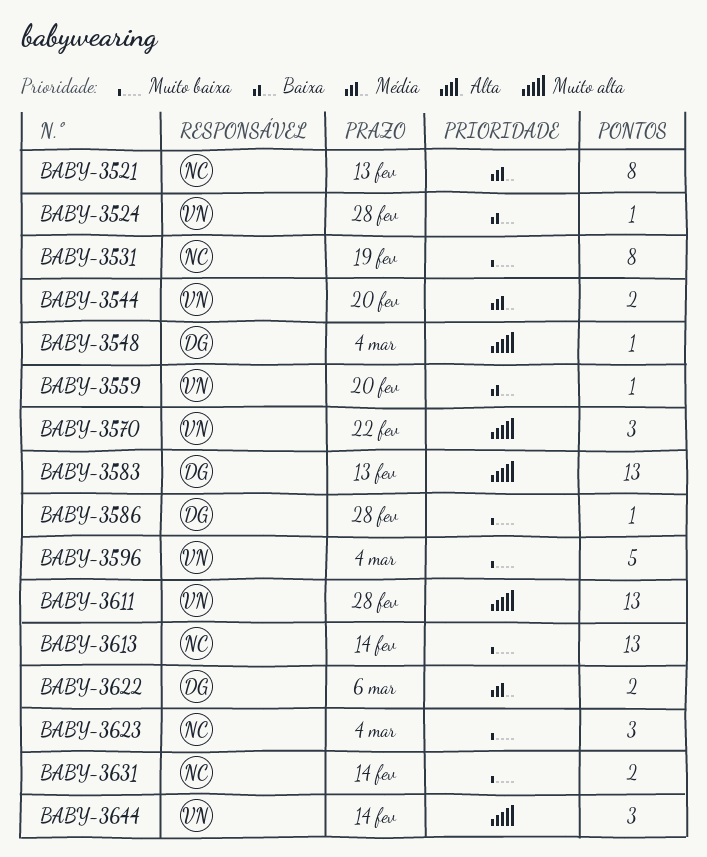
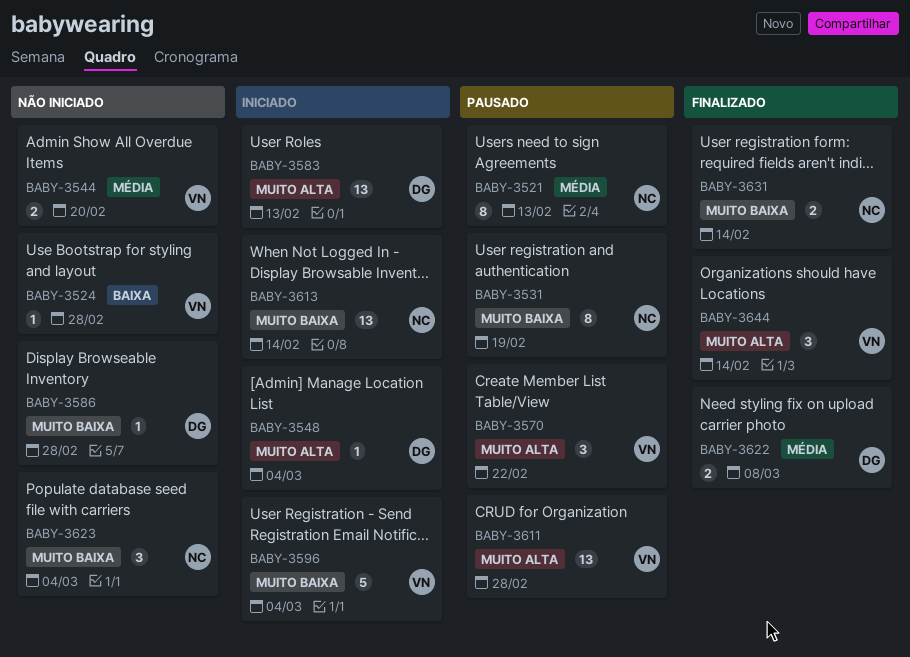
BABY-3559: present -> none
BABY-3622, due: Mar 6 -> Mar 8

